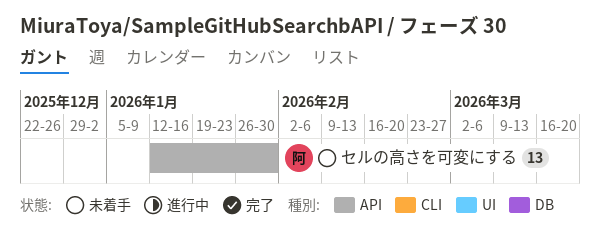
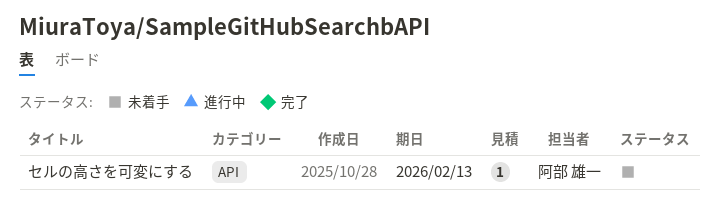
セルの高さを可変にする, estimate: 13 -> 1
セルの高さを可変にする, due: Jan 30 -> Feb 13

